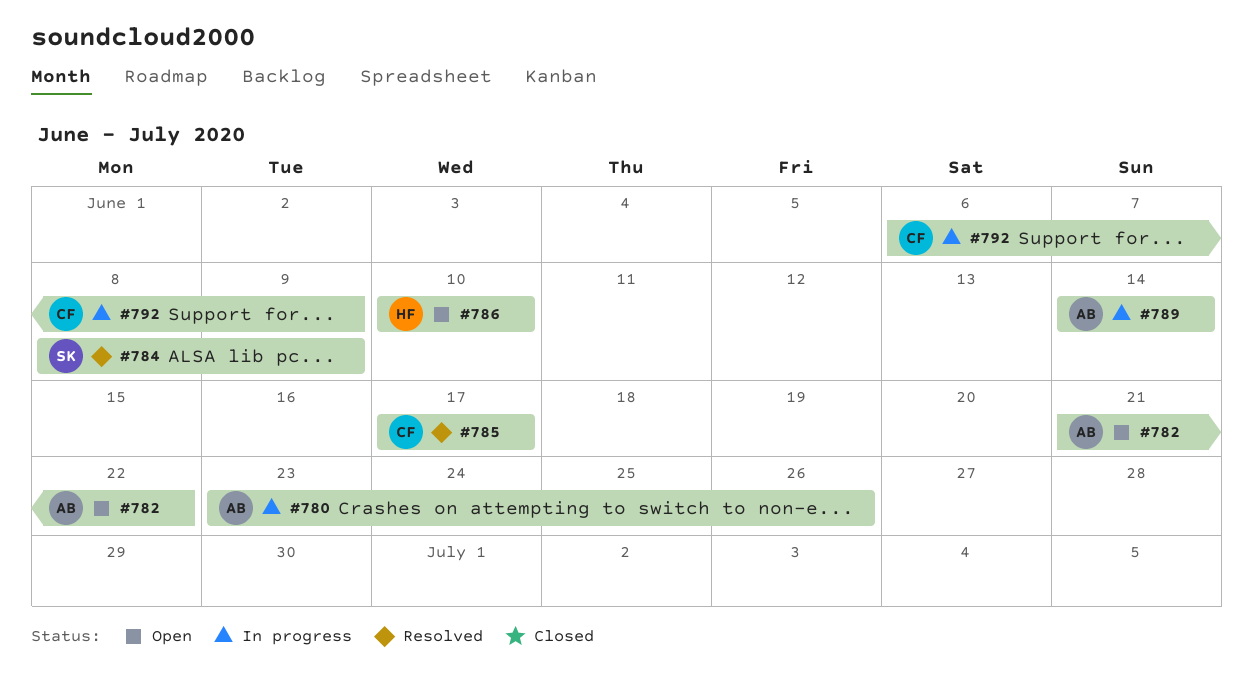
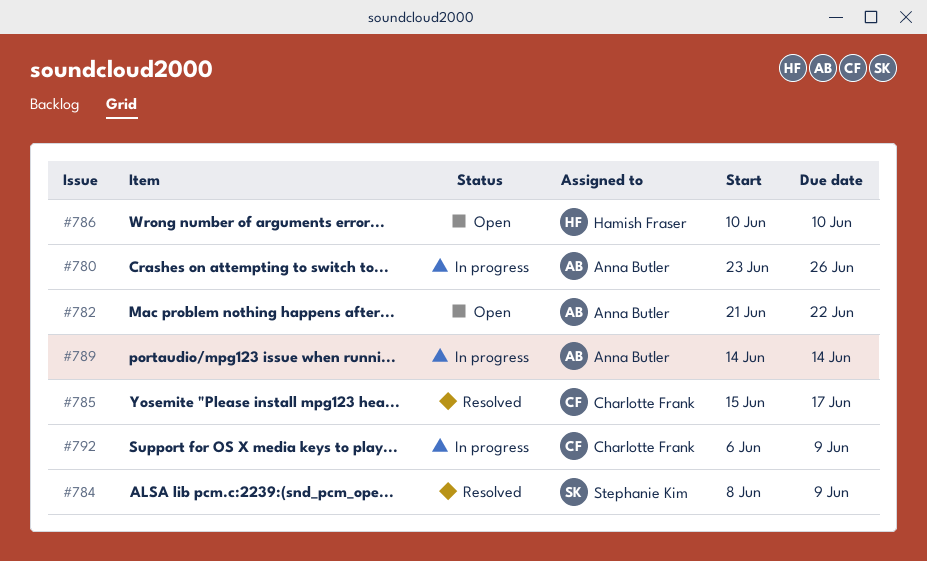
#785, start: Jun 17 -> Jun 15

